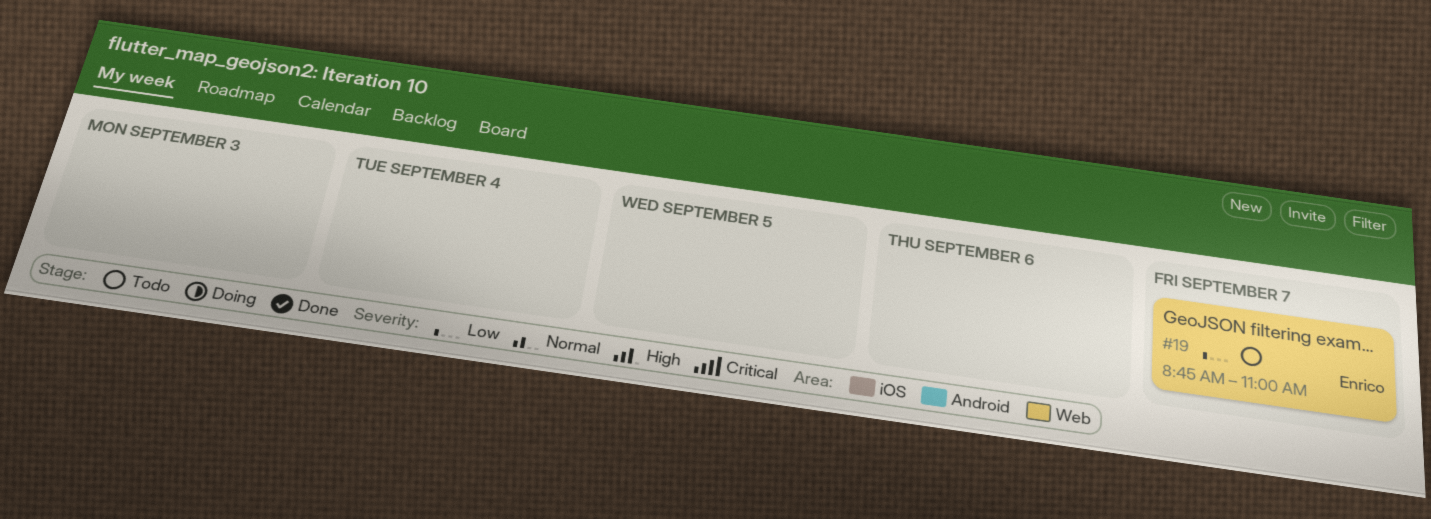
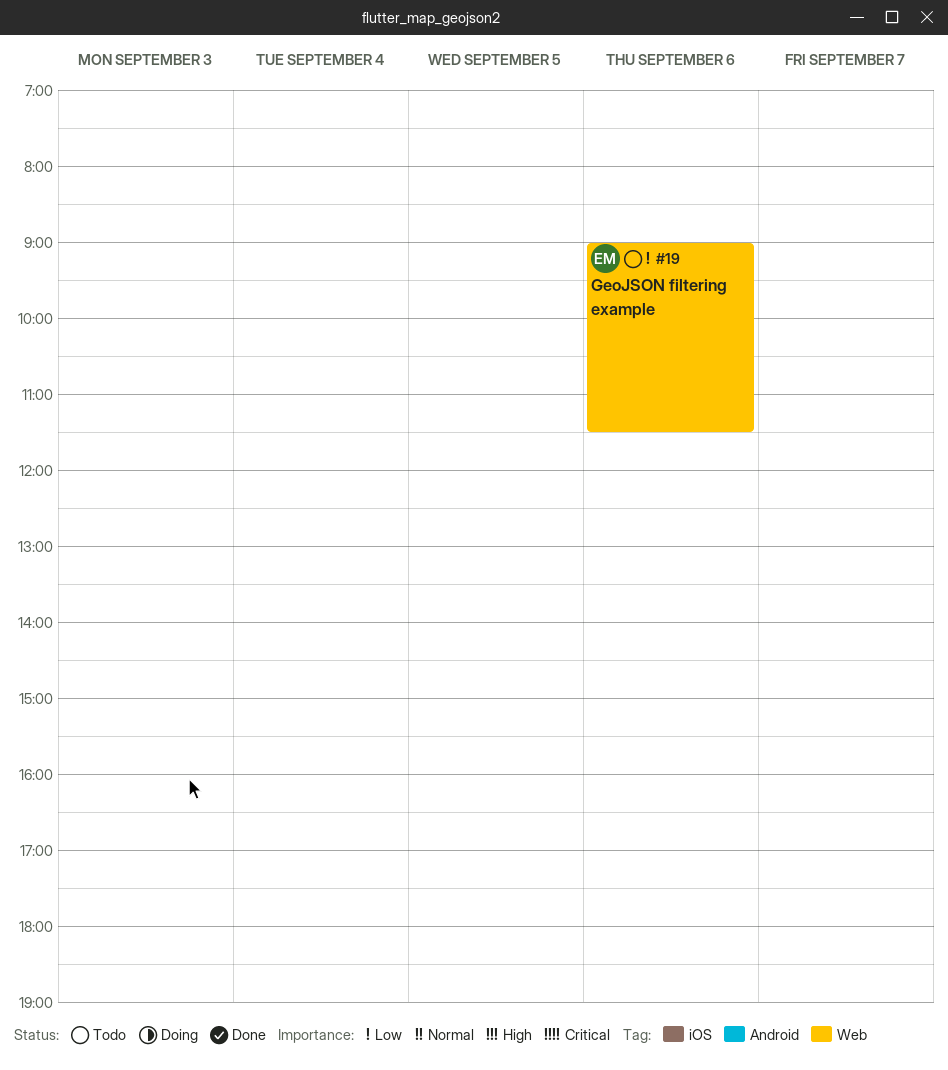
#19, day: Sep 7 -> Sep 6
#19, begins: 08:45 -> 09:00
#19, ends: 11:00 -> 11:30

